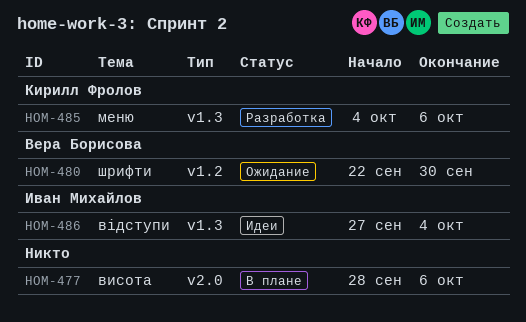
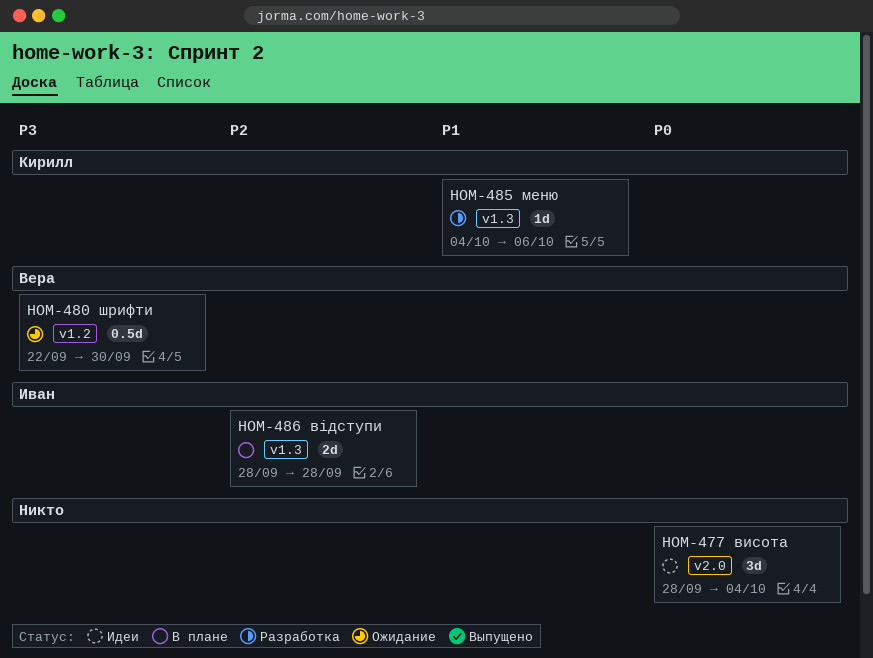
HOM-477, status: В плане -> Идеи
HOM-477, due: Oct 6 -> Oct 4
HOM-486, status: Идеи -> В плане
HOM-486, start: Sep 27 -> Sep 28
HOM-486, due: Oct 4 -> Sep 28

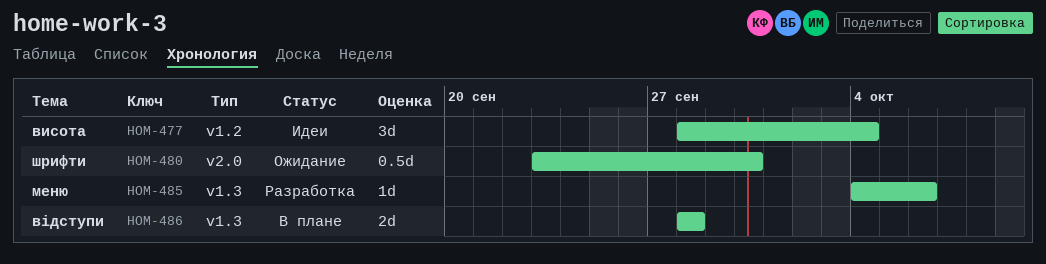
HOM-477, label: v2.0 -> v1.2
HOM-480, label: v1.2 -> v2.0
HOM-480, start: Sep 22 -> Sep 23

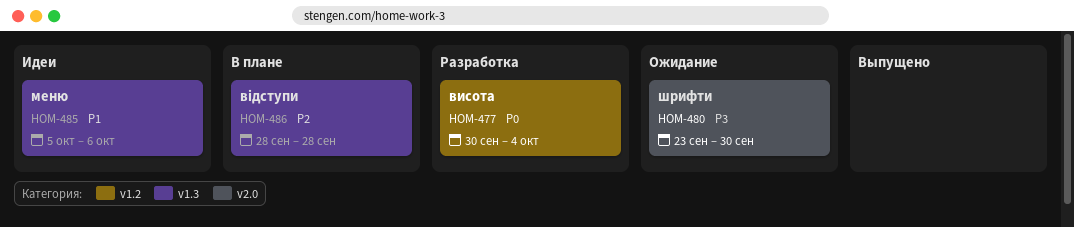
HOM-477, status: Идеи -> Разработка
HOM-477, start: Sep 28 -> Sep 30
HOM-485, status: Разработка -> Идеи
HOM-485, start: Oct 4 -> Oct 5

